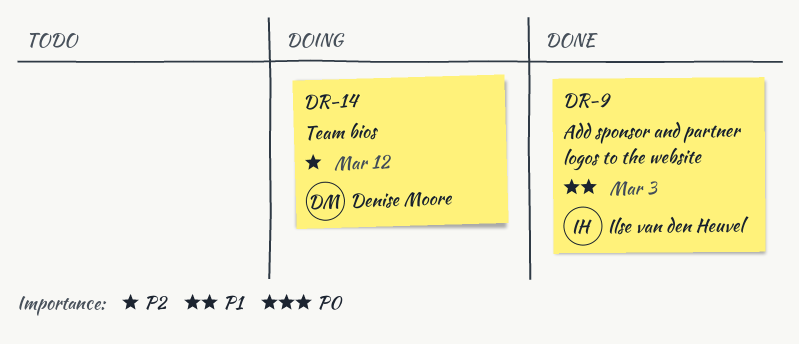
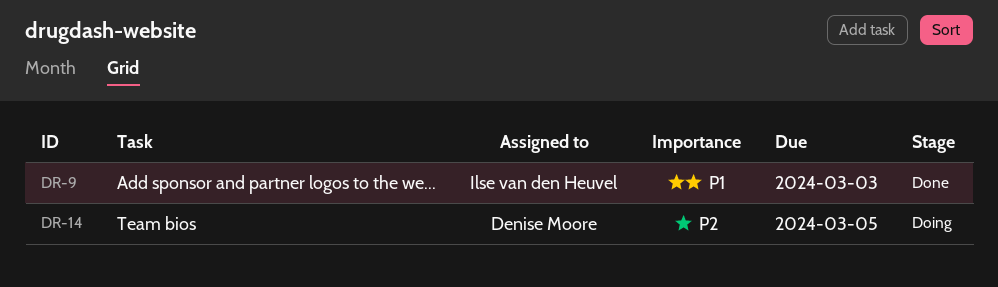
DR-14, due: Mar 12 -> Mar 5

